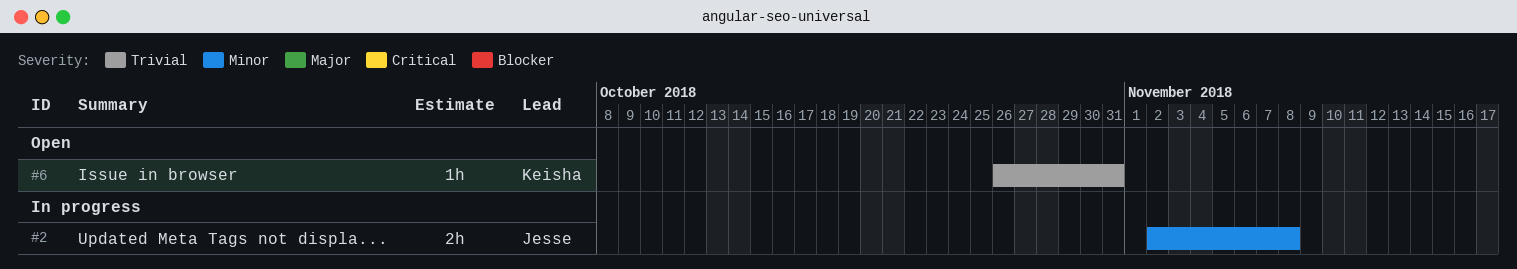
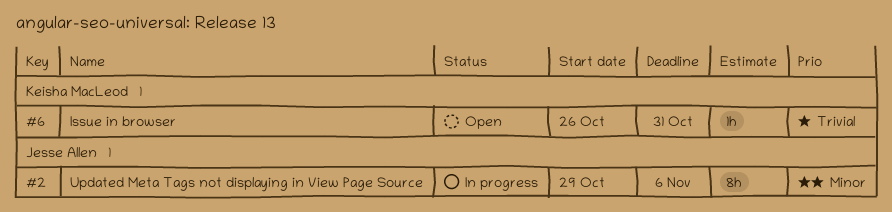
#2, estimate: 2h -> 8h
#2, start: Nov 2 -> Oct 29
#2, due: Nov 8 -> Nov 6

